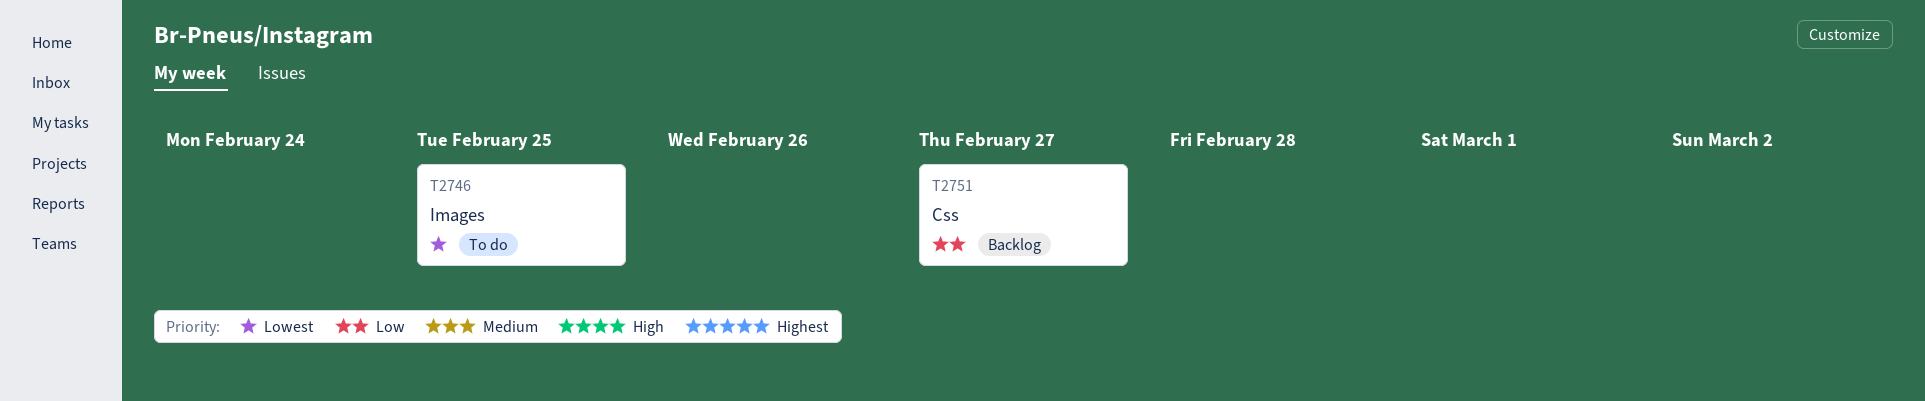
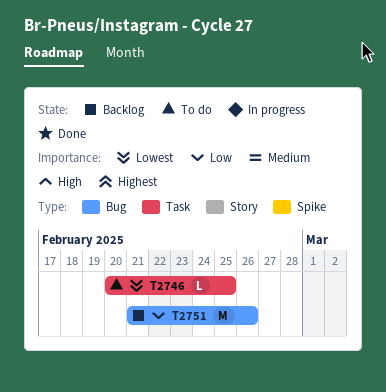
T2751, due: Feb 27 -> Feb 26

